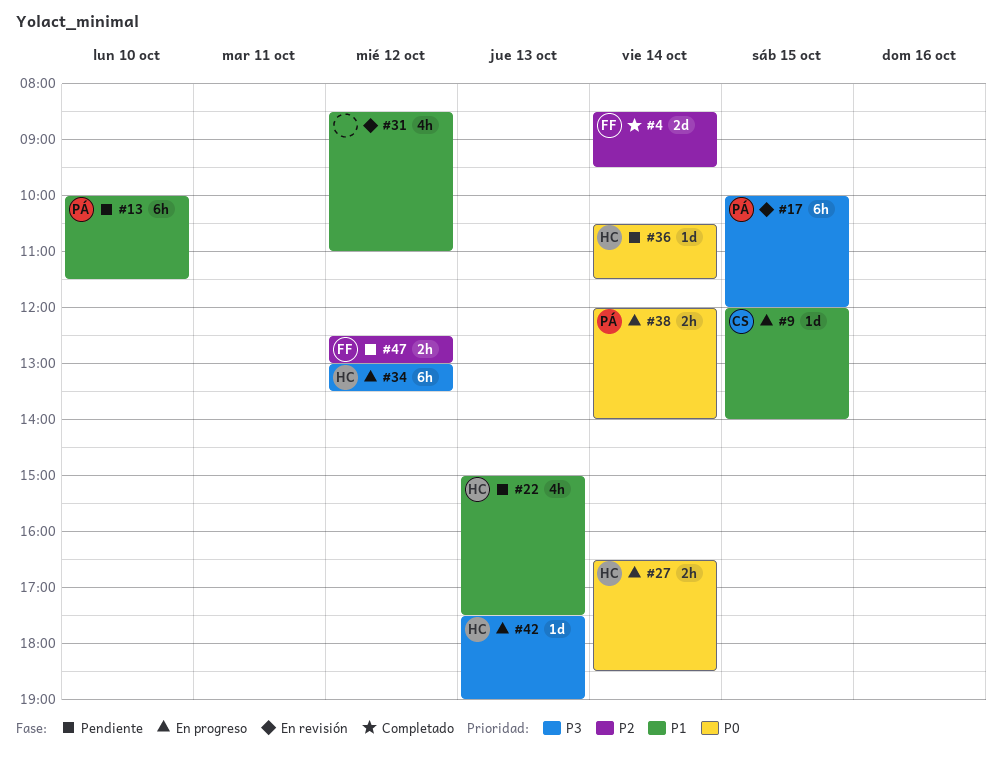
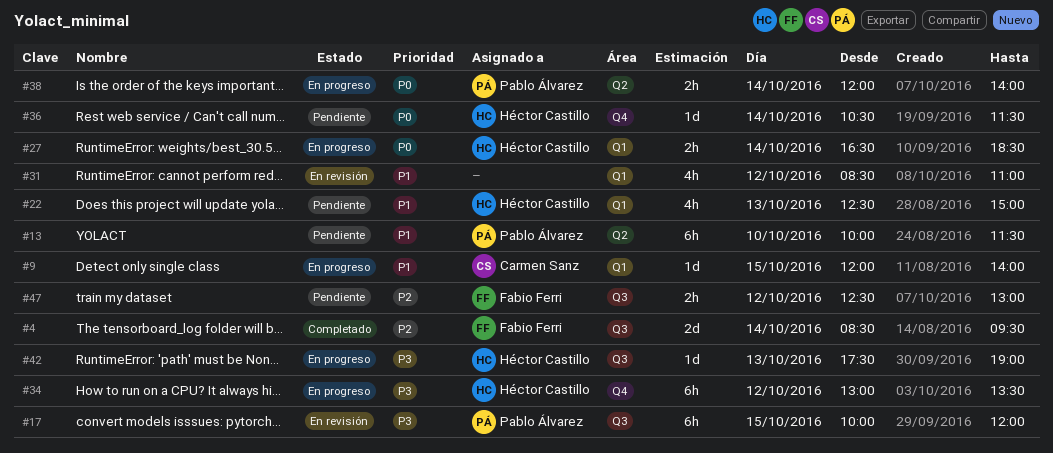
#22, begins: 15:00 -> 12:30
#22, ends: 17:30 -> 15:00

